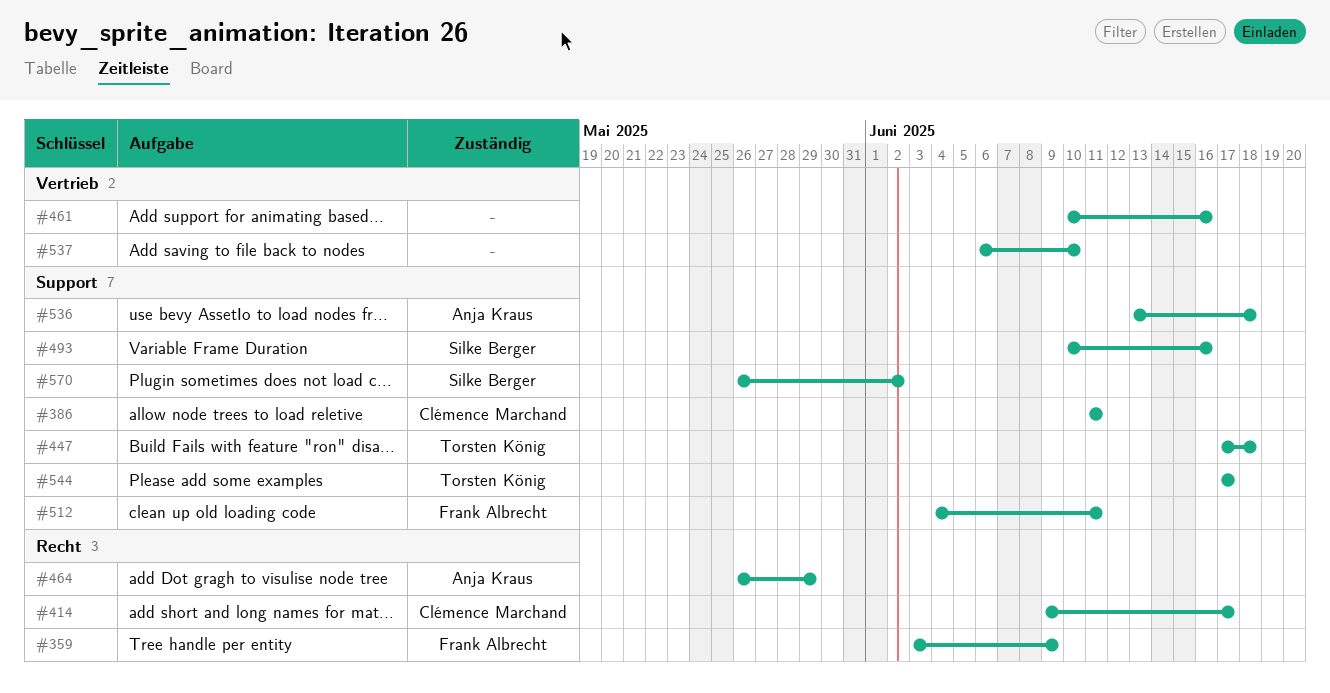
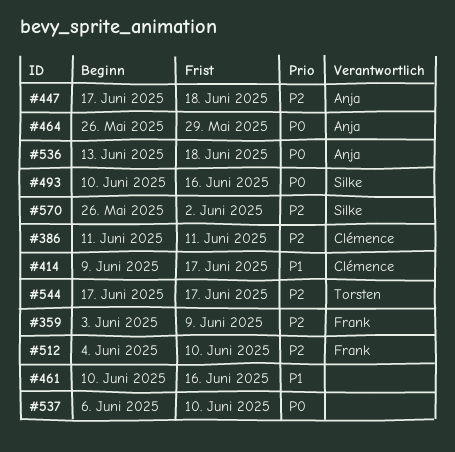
#447, owner: Torsten König -> Anja Kraus
#512, due: Jun 11 -> Jun 10

